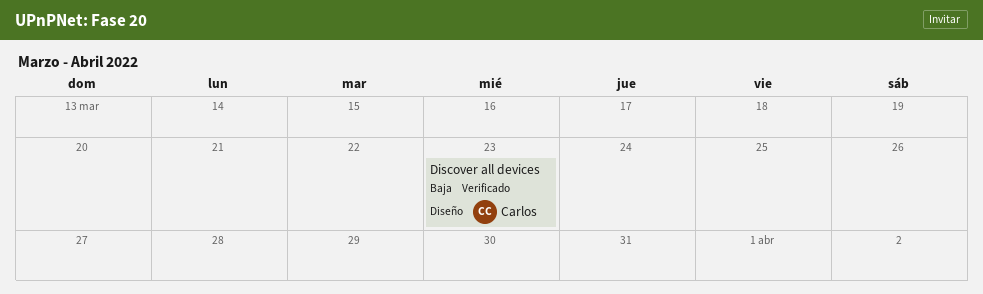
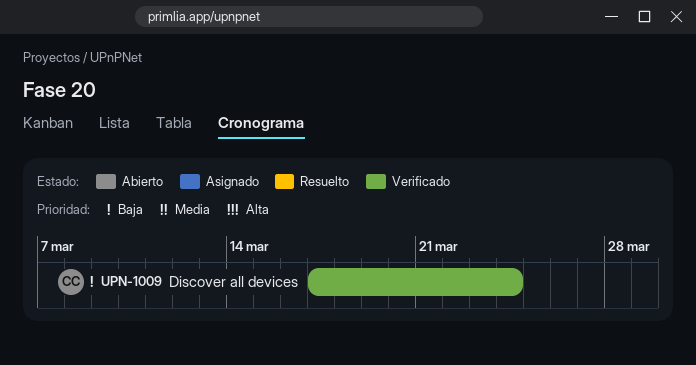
Discover all devices, due: Mar 23 -> Mar 24

